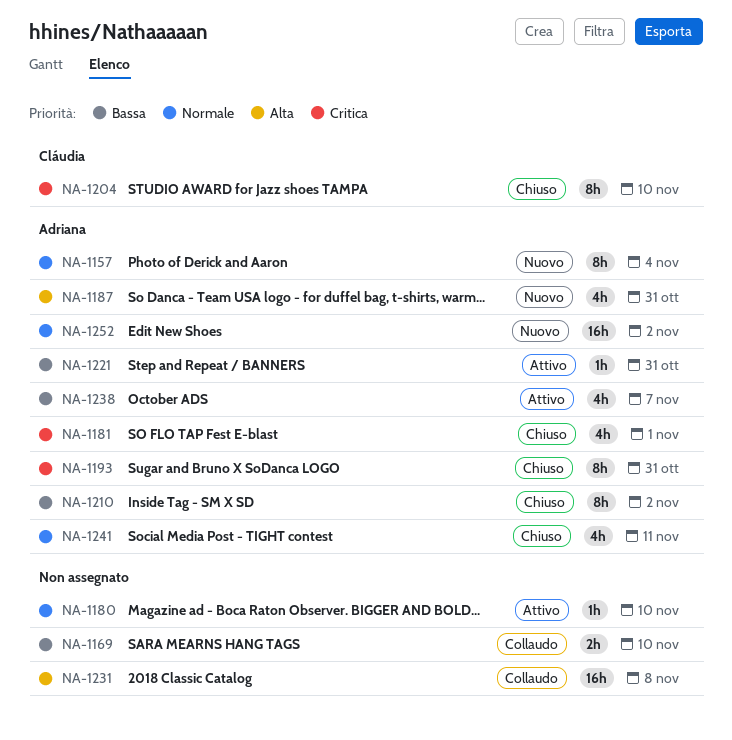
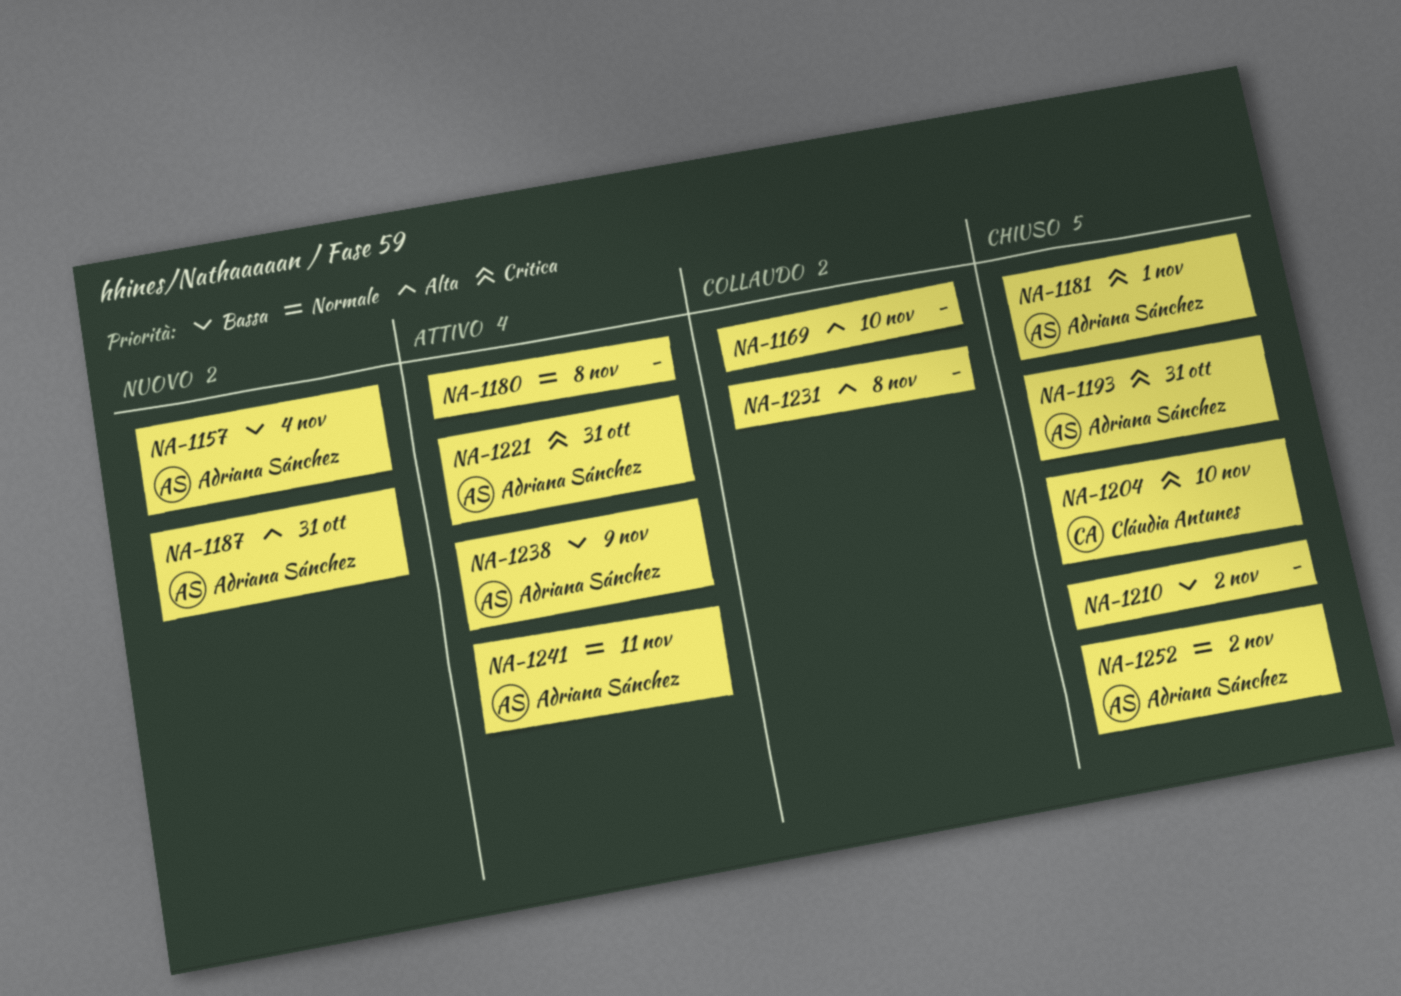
NA-1157, priority: Normale -> Bassa
NA-1169, priority: Bassa -> Alta
NA-1180, due: Nov 10 -> Nov 8
NA-1210, owner: Adriana Sánchez -> none
NA-1221, priority: Bassa -> Critica
NA-1238, due: Nov 7 -> Nov 9
NA-1241, status: Chiuso -> Attivo
NA-1252, status: Nuovo -> Chiuso

